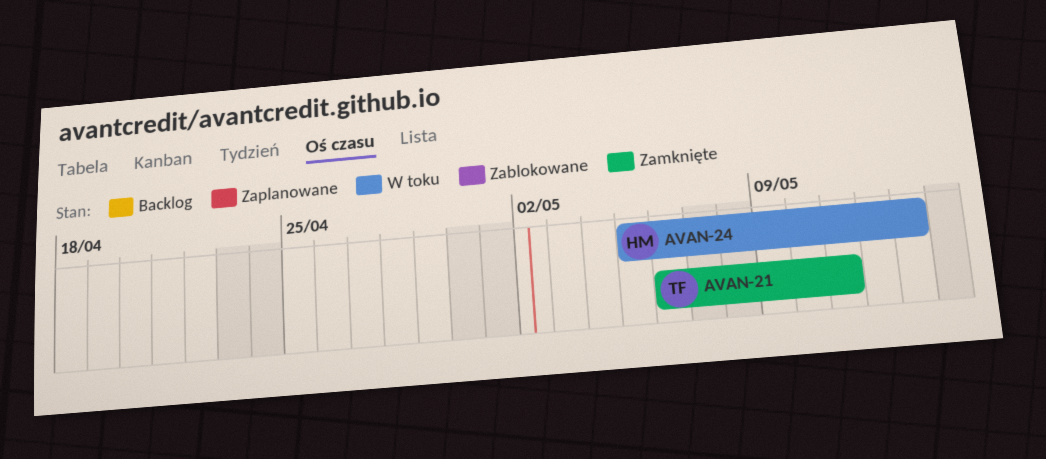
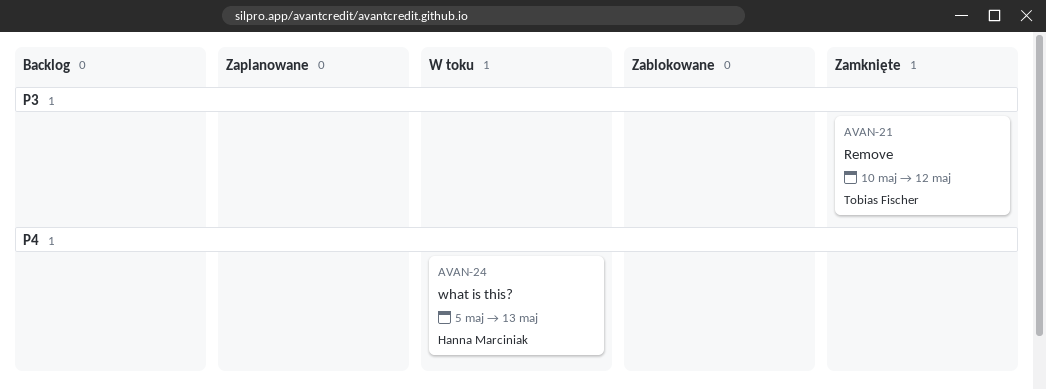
AVAN-21, start: May 6 -> May 10
AVAN-21, due: May 11 -> May 12

